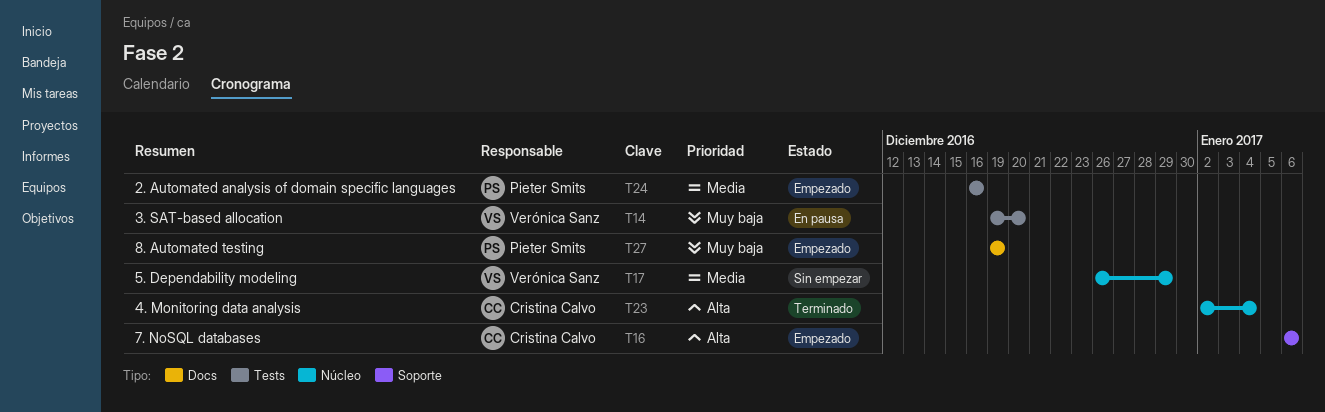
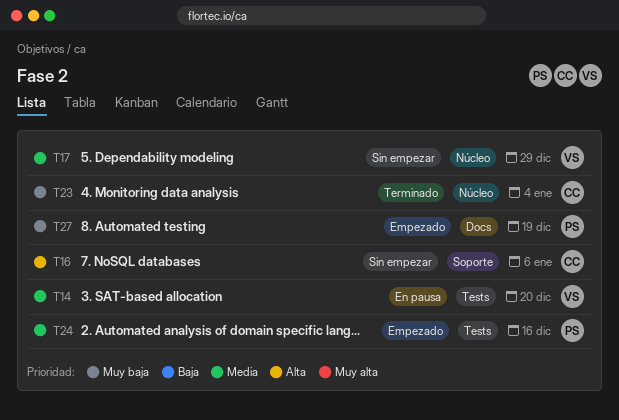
T14, priority: Muy baja -> Media
T16, status: Empezado -> Sin empezar
T23, priority: Alta -> Muy baja

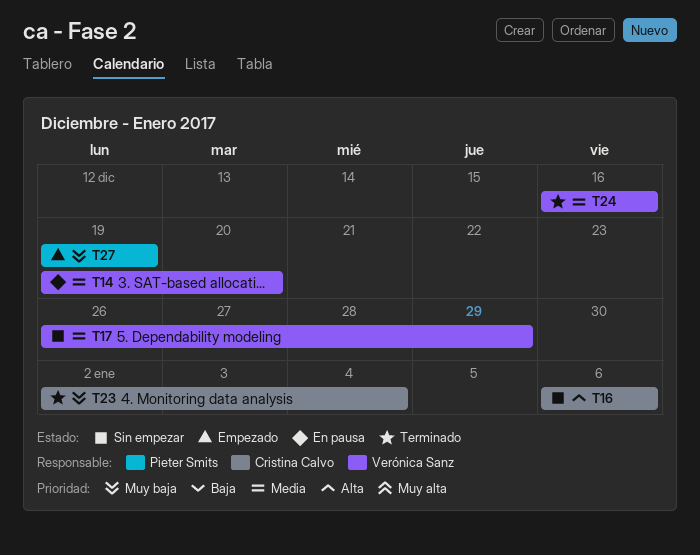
T24, status: Empezado -> Terminado
T24, owner: Pieter Smits -> Verónica Sanz

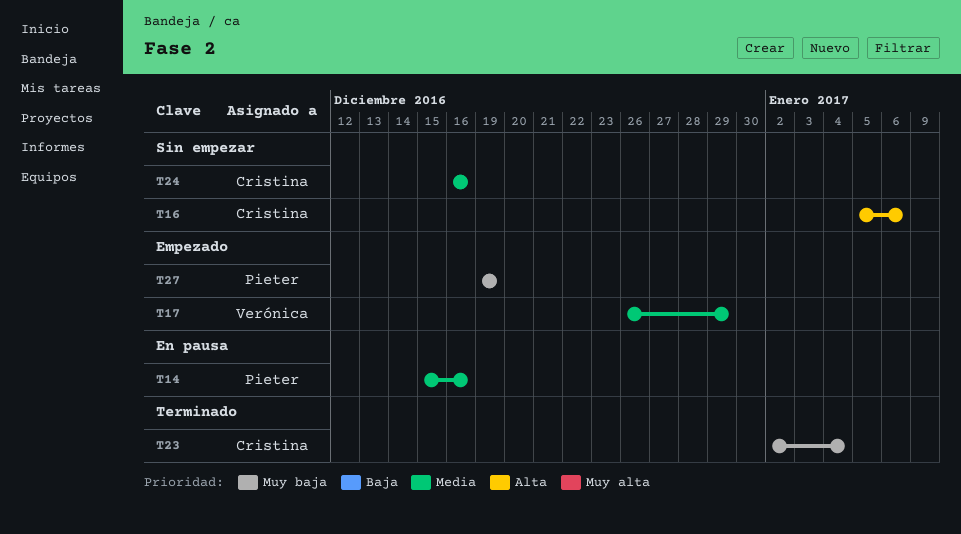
T14, owner: Verónica Sanz -> Pieter Smits
T14, start: Dec 19 -> Dec 15
T14, due: Dec 20 -> Dec 16
T16, start: Jan 6 -> Jan 5
T17, status: Sin empezar -> Empezado
T24, status: Terminado -> Sin empezar
T24, owner: Verónica Sanz -> Cristina Calvo

